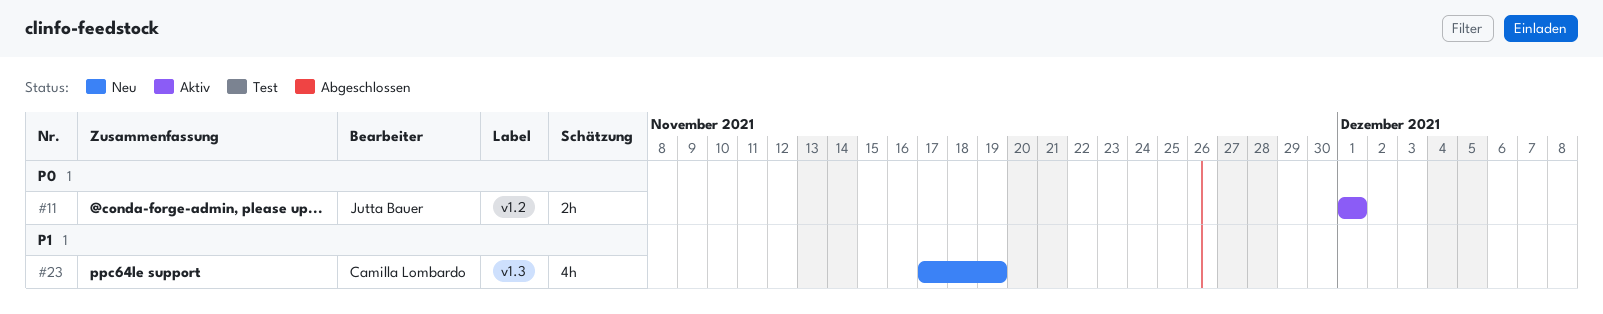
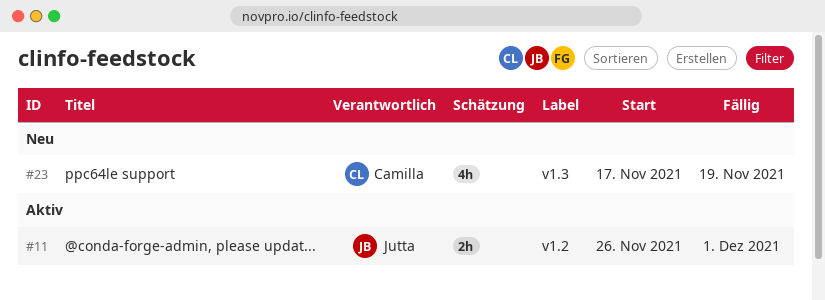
#11, start: Dec 1 -> Nov 26

